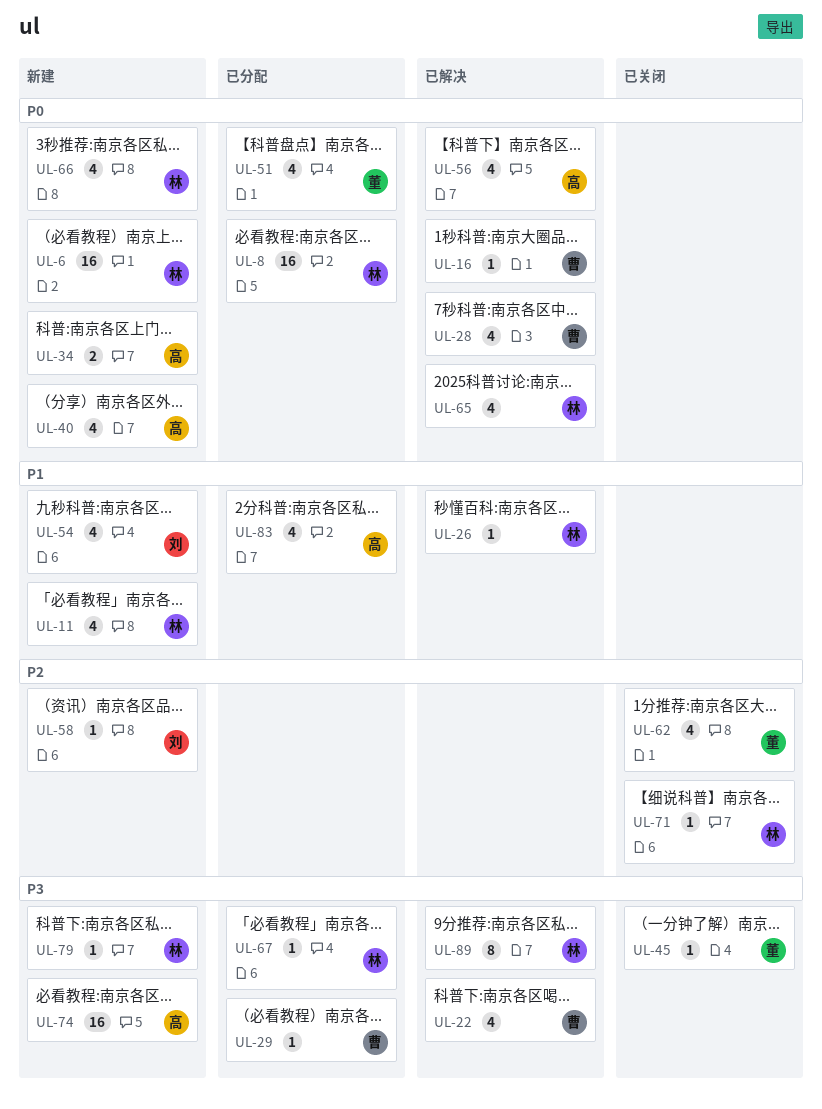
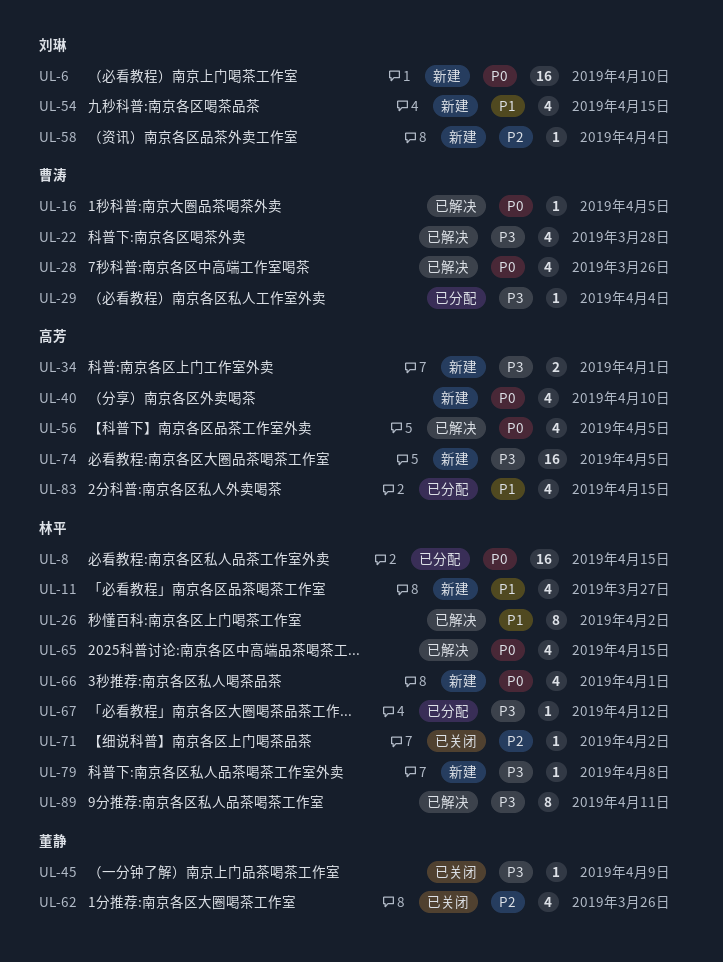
UL-6, owner: 林平 -> 刘琳
UL-26, estimate: 1 -> 8
UL-34, priority: P0 -> P3
UL-51: present -> none

